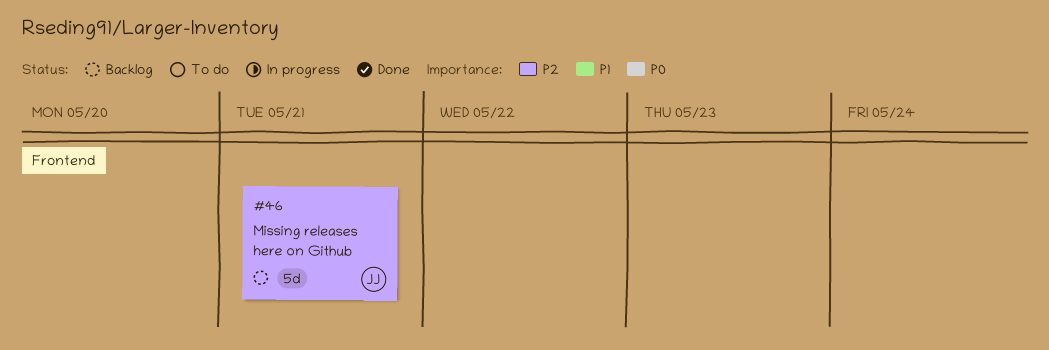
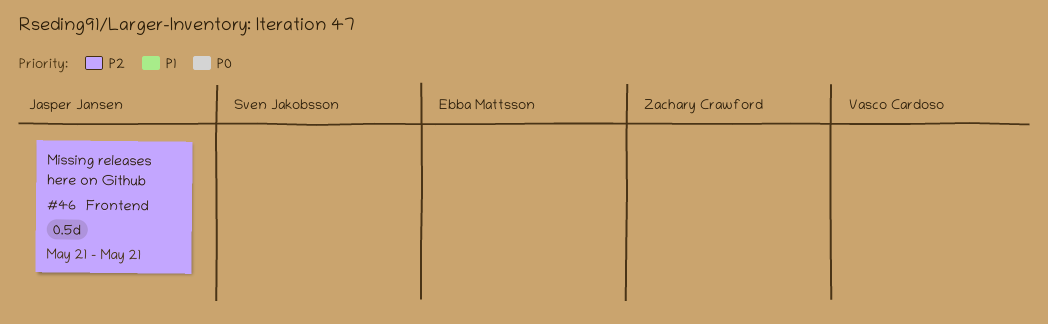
#46, estimate: 5d -> 0.5d

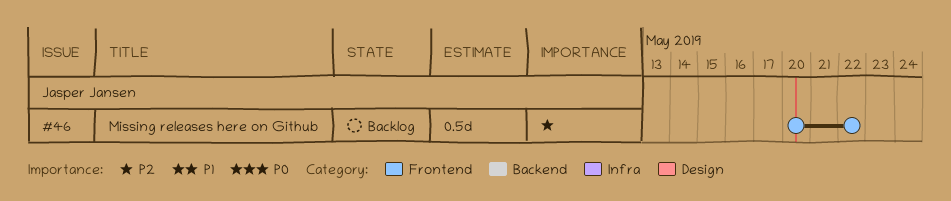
#46, start: May 21 -> May 20
#46, due: May 21 -> May 22

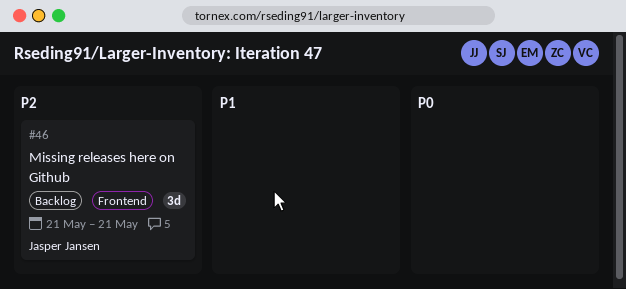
#46, estimate: 0.5d -> 3d
#46, start: May 20 -> May 21
#46, due: May 22 -> May 21

